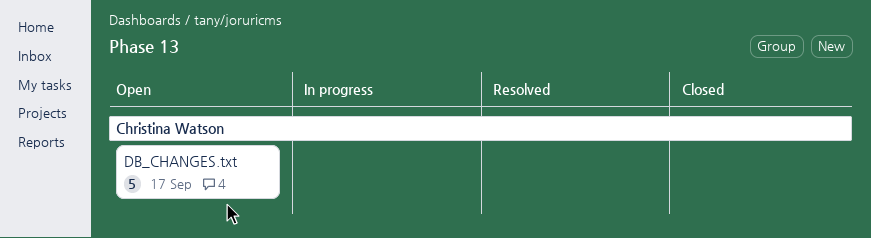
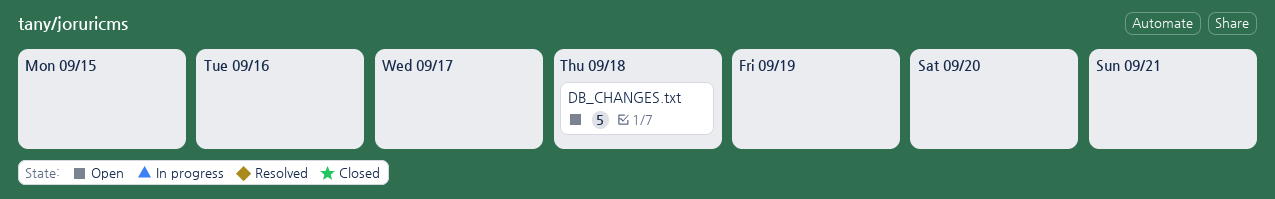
DB_CHANGES.txt, due: Sep 17 -> Sep 18

